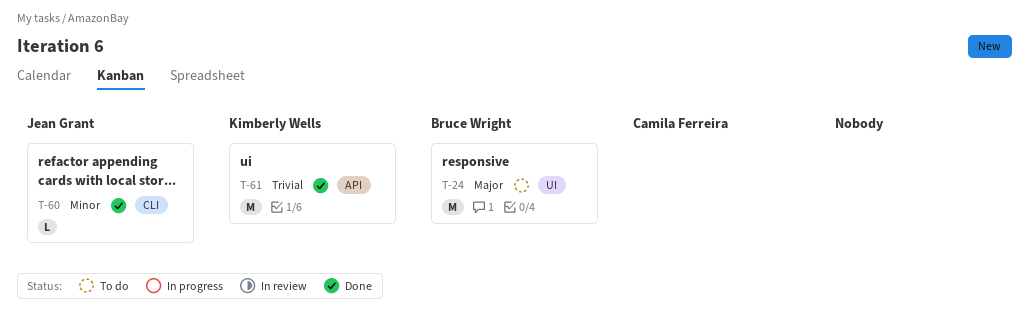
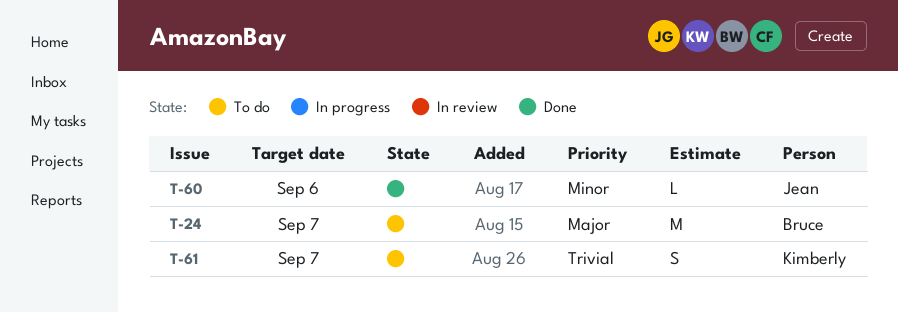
T-61, status: Done -> To do
T-61, estimate: M -> S

